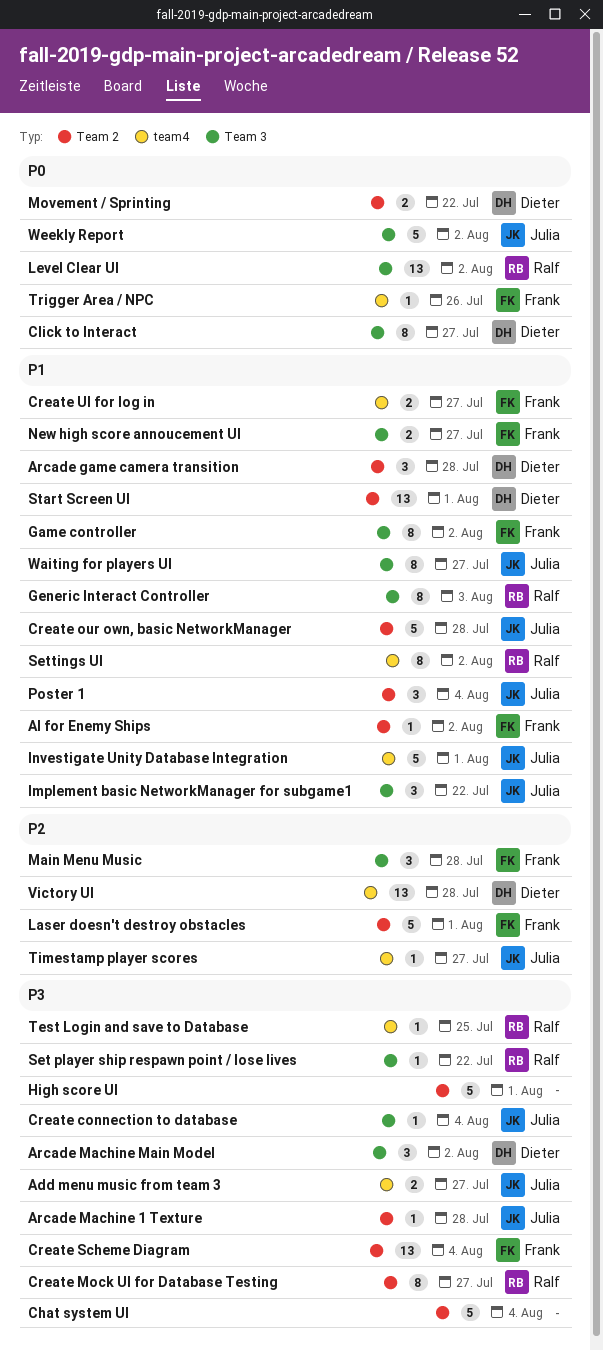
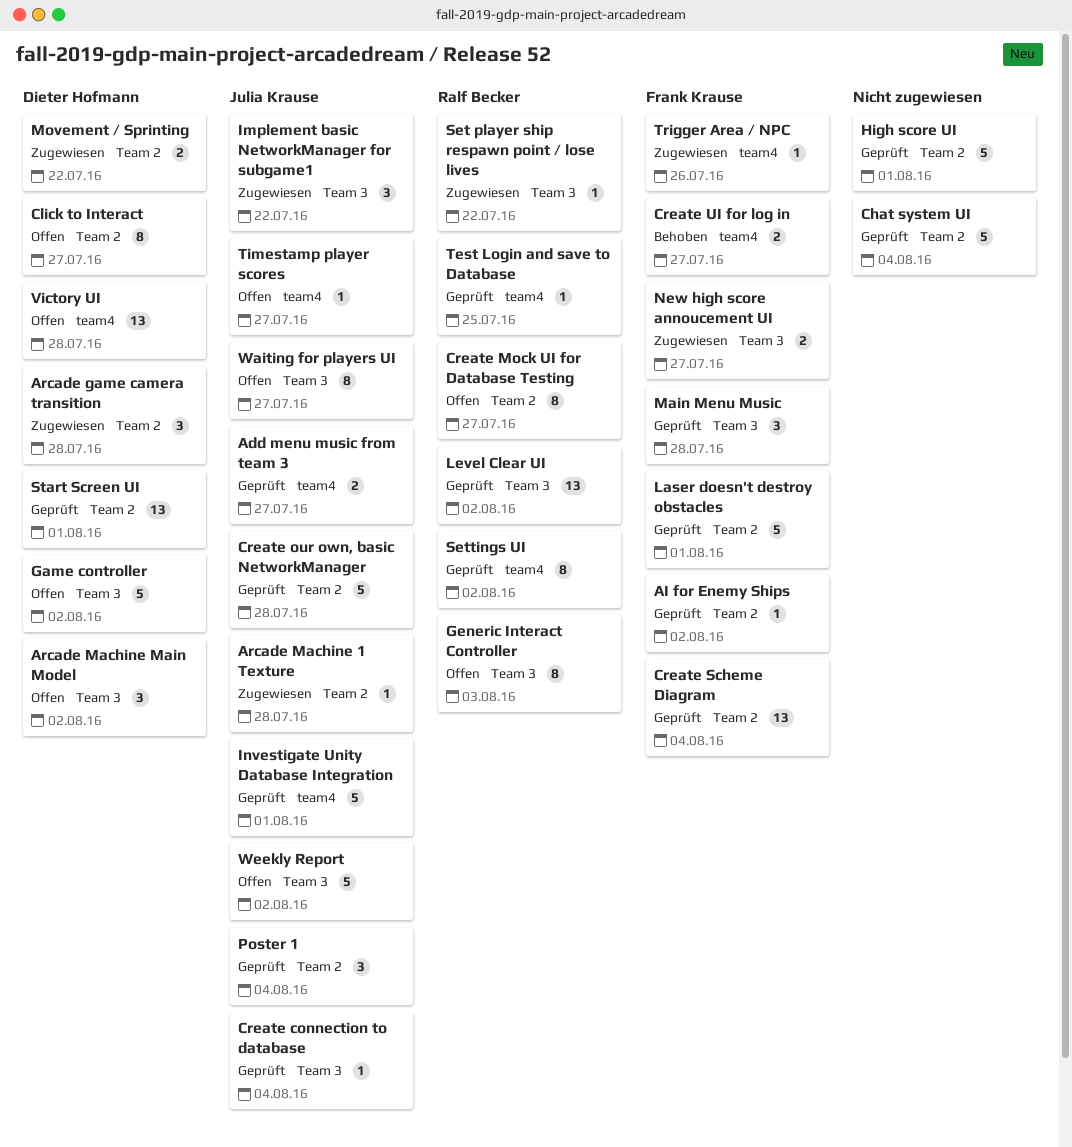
Click to Interact, label: Team 3 -> Team 2
Game controller, owner: Frank Krause -> Dieter Hofmann
Game controller, estimate: 8 -> 5

